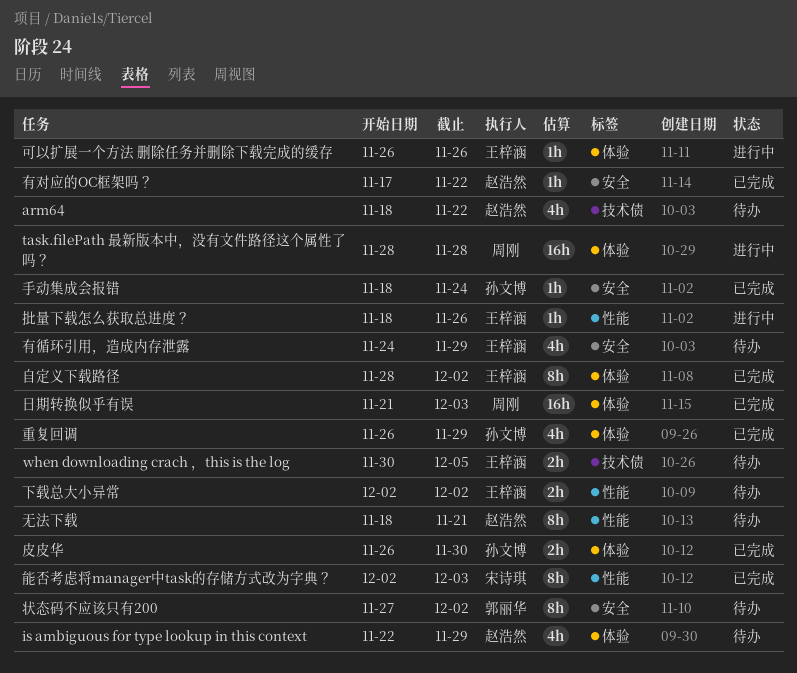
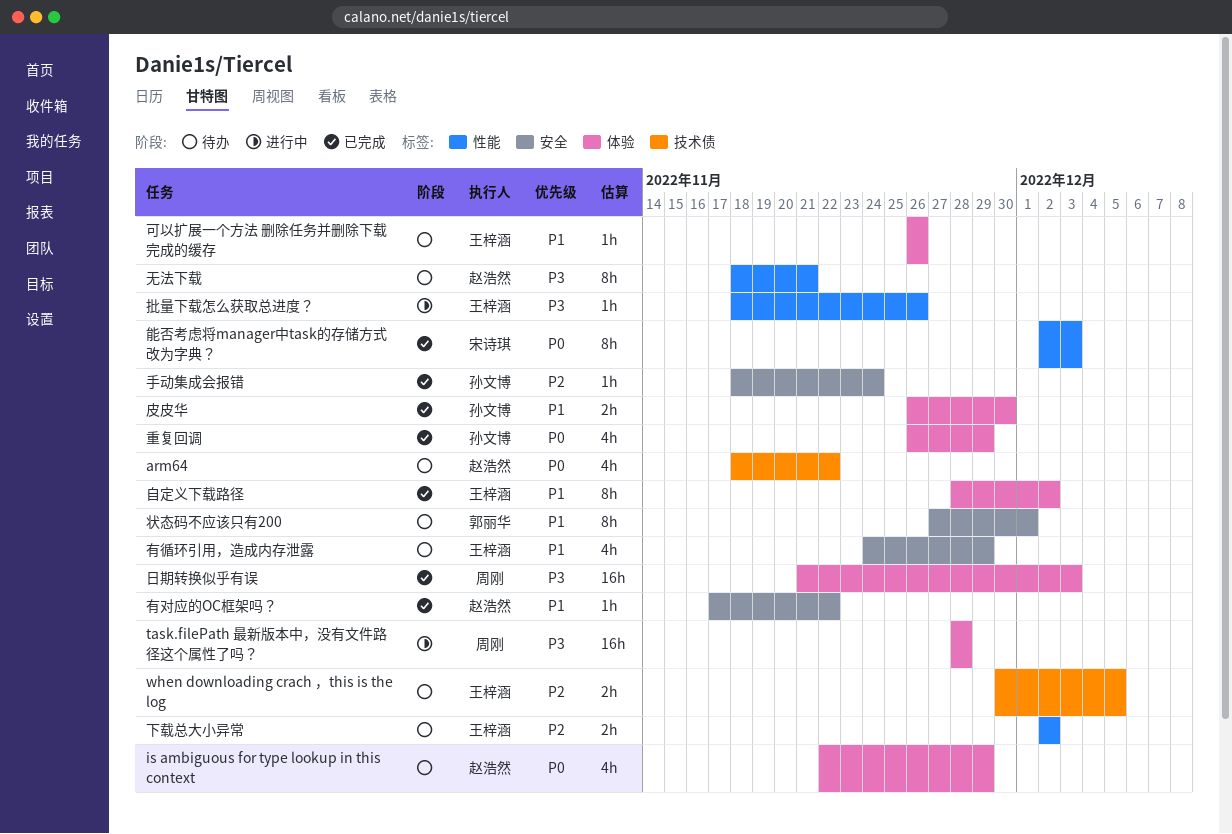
可以扩展一个方法 删除任务并删除下载完成的缓存, status: 进行中 -> 待办
状态码不应该只有200, due: Dec 2 -> Dec 1

